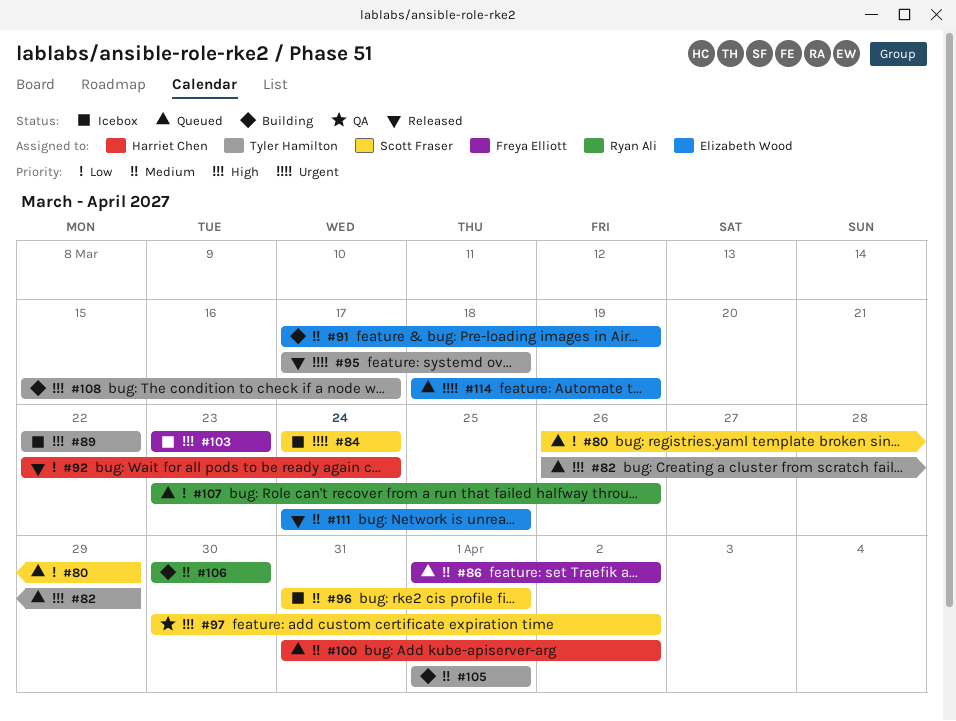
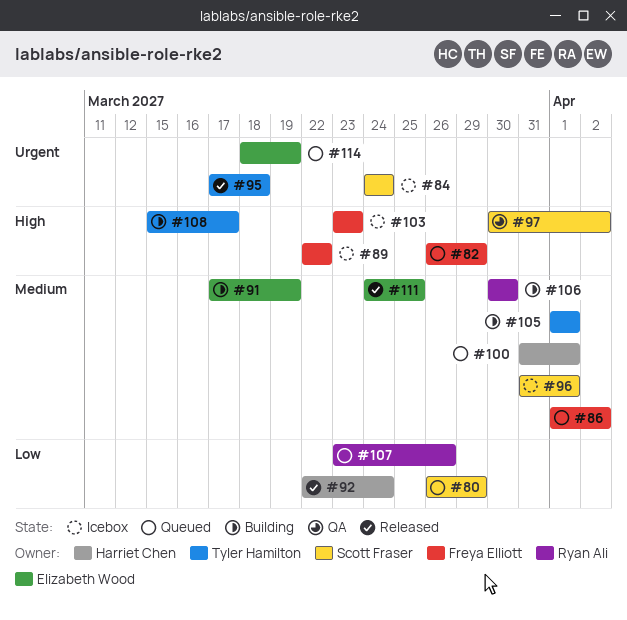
#82, owner: Tyler Hamilton -> Freya Elliott
#89, owner: Tyler Hamilton -> Freya Elliott
#100, due: Apr 2 -> Apr 1

